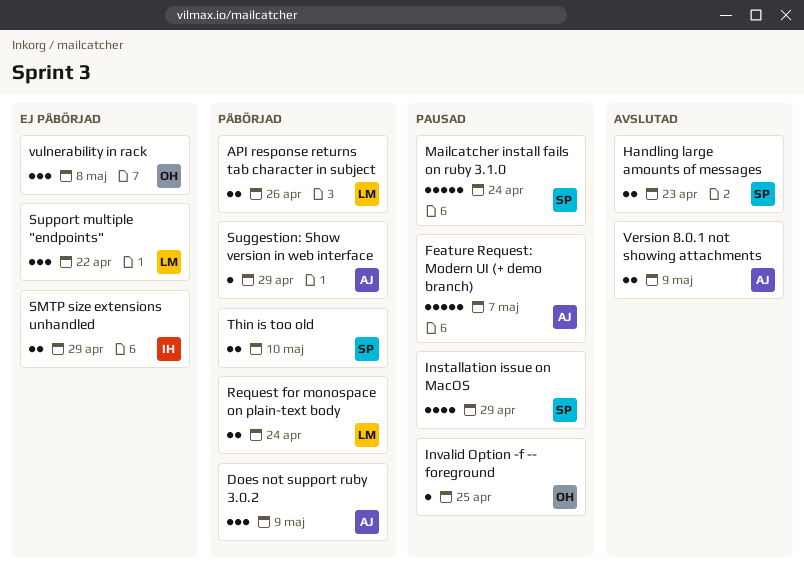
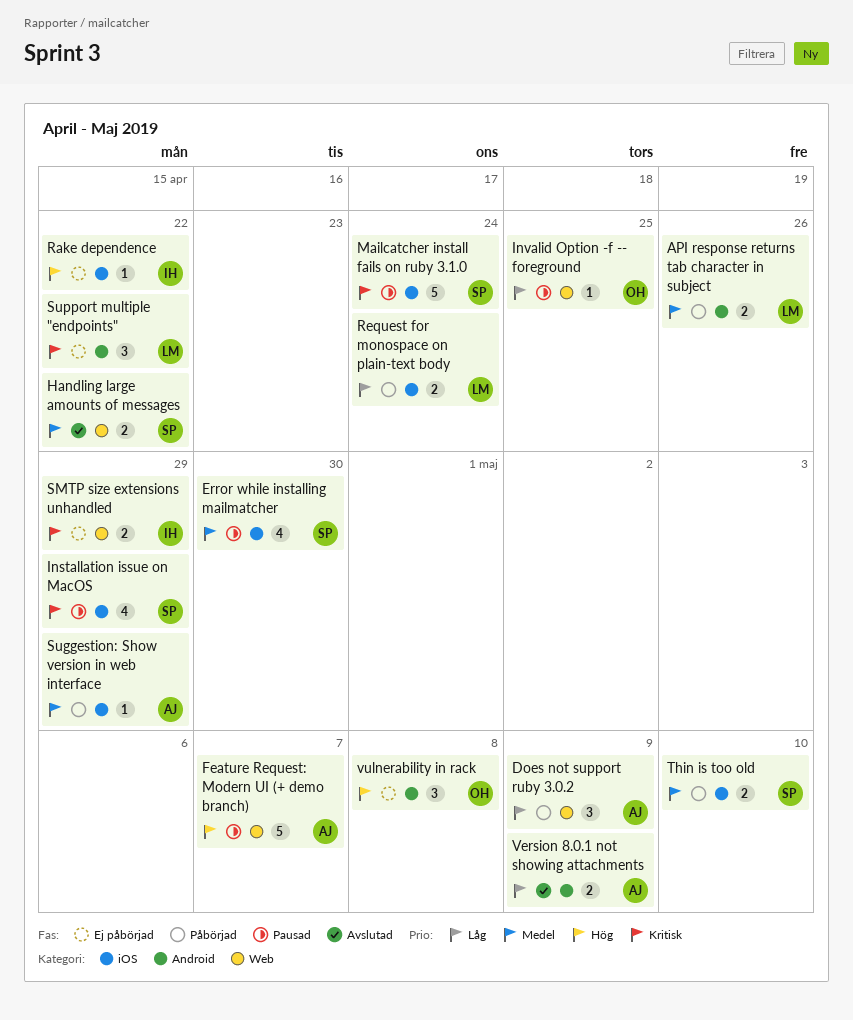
Error while installing mailmatcher: none -> present
Handling large amounts of messages, due: Apr 23 -> Apr 22
Rake dependence: none -> present

